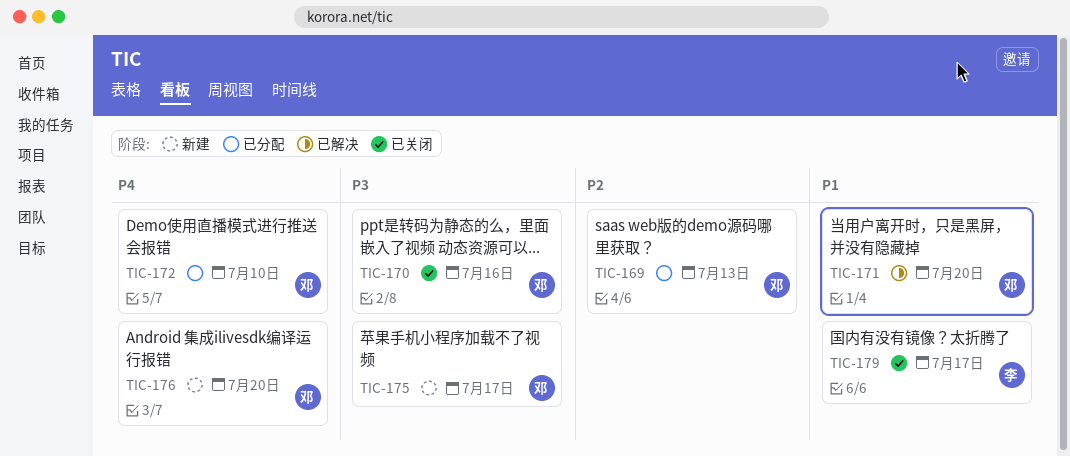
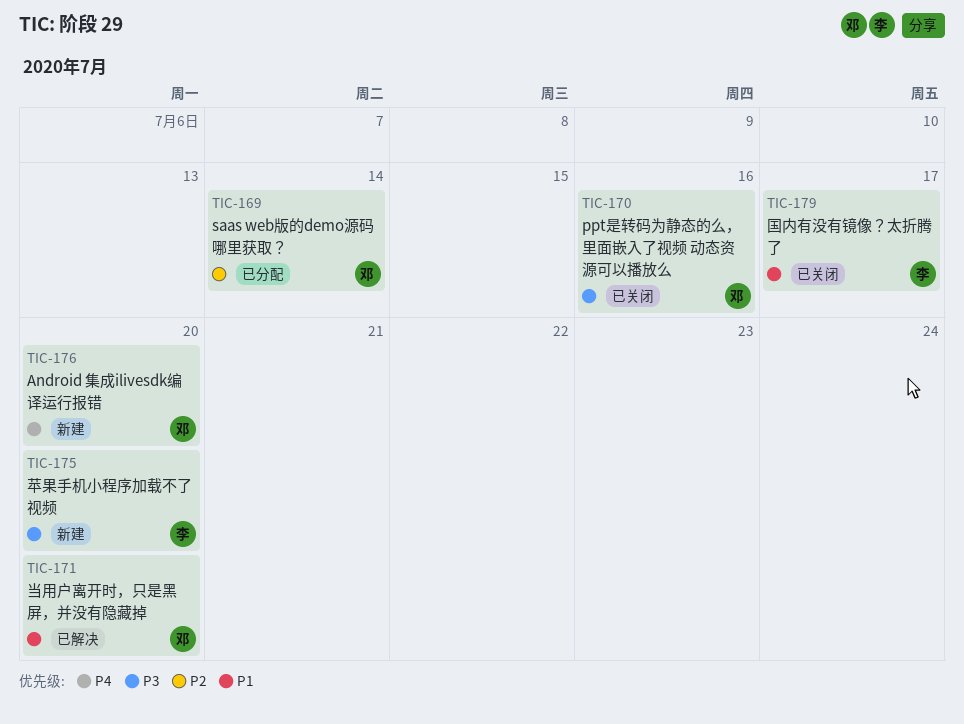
TIC-169, due: Jul 13 -> Jul 14
TIC-172: present -> none
TIC-175, owner: 邓 -> 李
TIC-175, due: Jul 17 -> Jul 20

